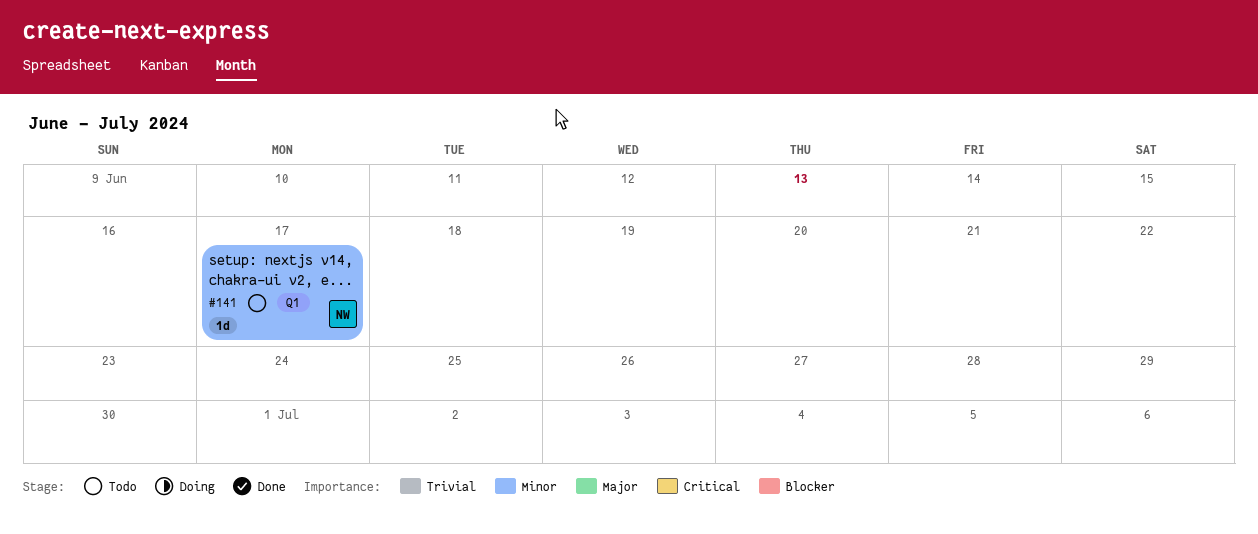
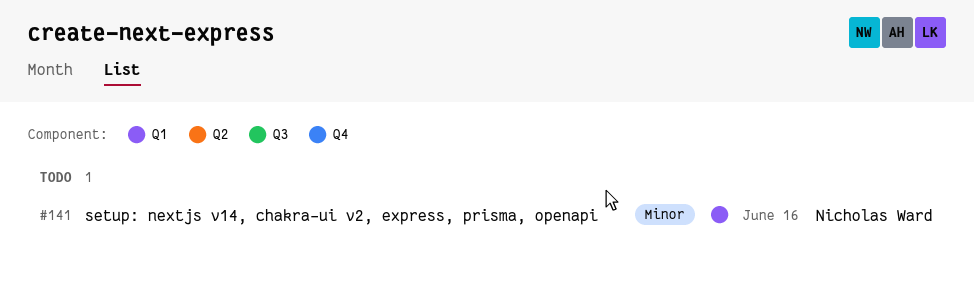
#141, due: Jun 17 -> Jun 16

